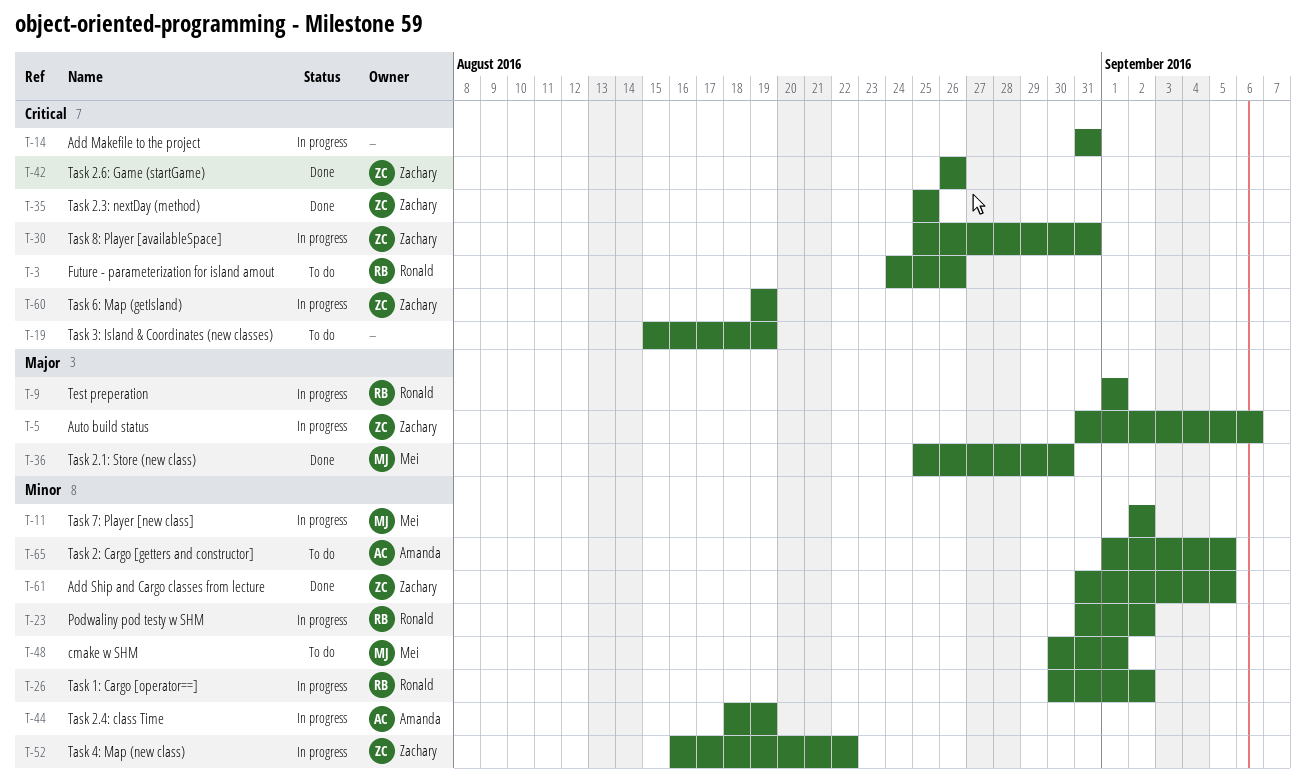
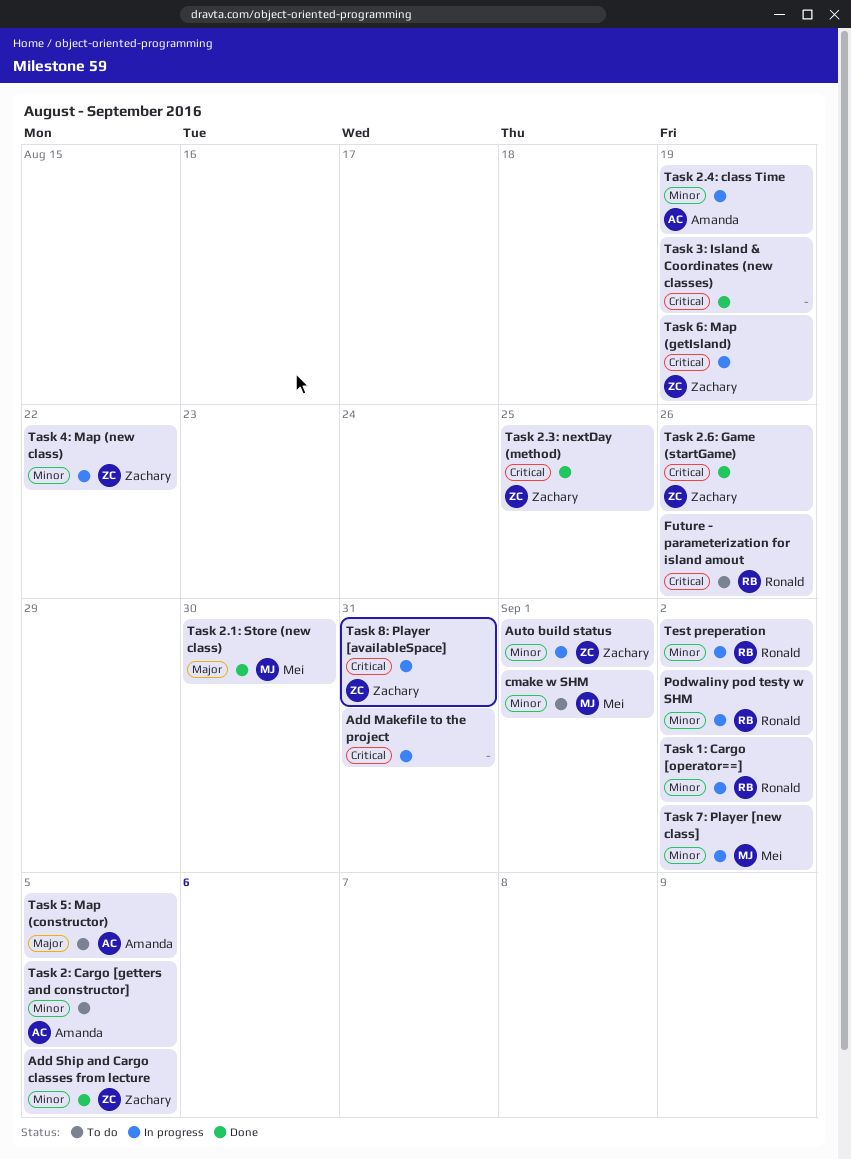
Auto build status, priority: Major -> Minor
Auto build status, due: Sep 6 -> Sep 1
Task 3: Island & Coordinates (new classes), status: To do -> Done
Task 5: Map (constructor): none -> present
Test preperation, priority: Major -> Minor
Test preperation, due: Sep 1 -> Sep 2

